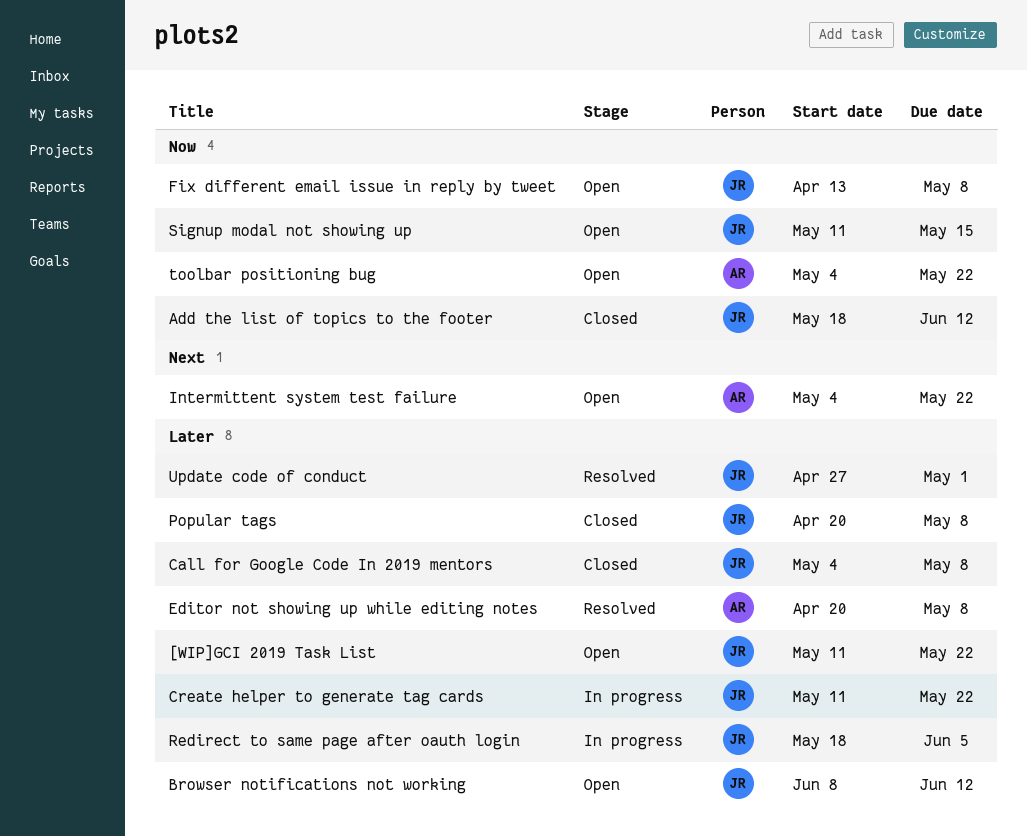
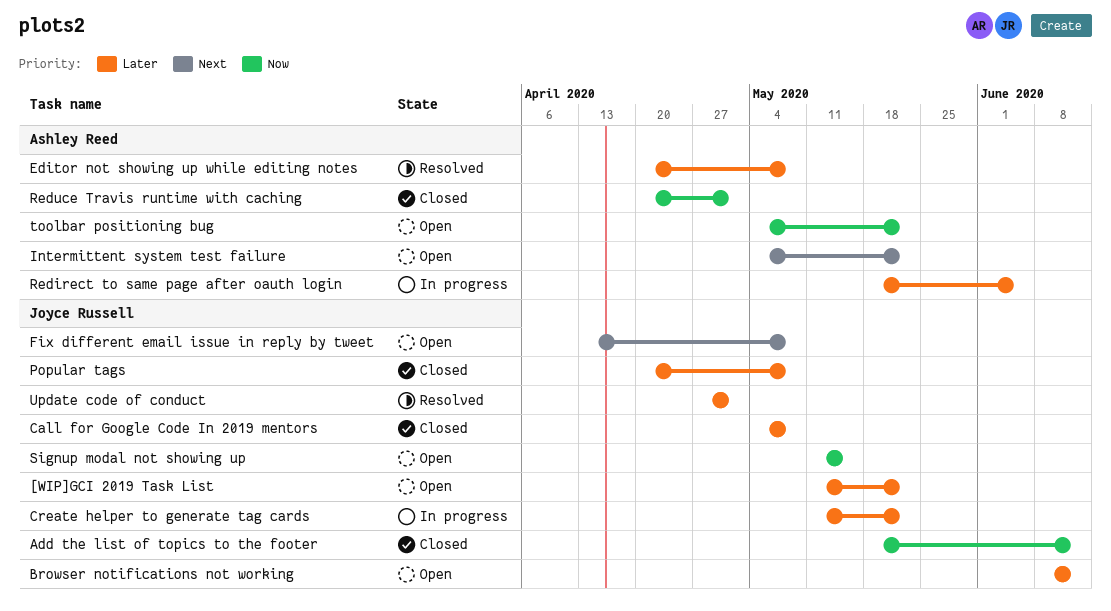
Fix different email issue in reply by tweet, priority: Now -> Next
Redirect to same page after oauth login, owner: Joyce Russell -> Ashley Reed
Reduce Travis runtime with caching: none -> present

